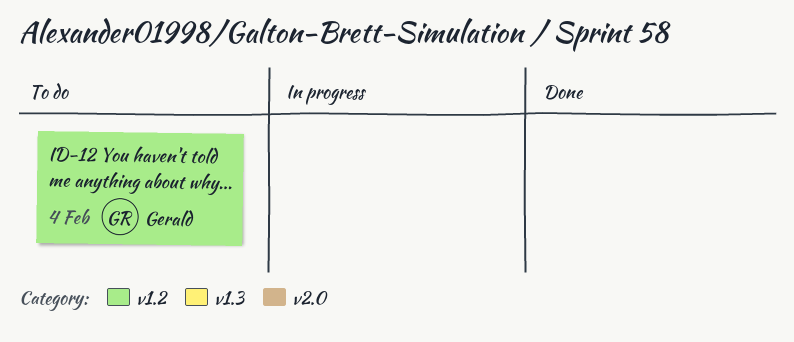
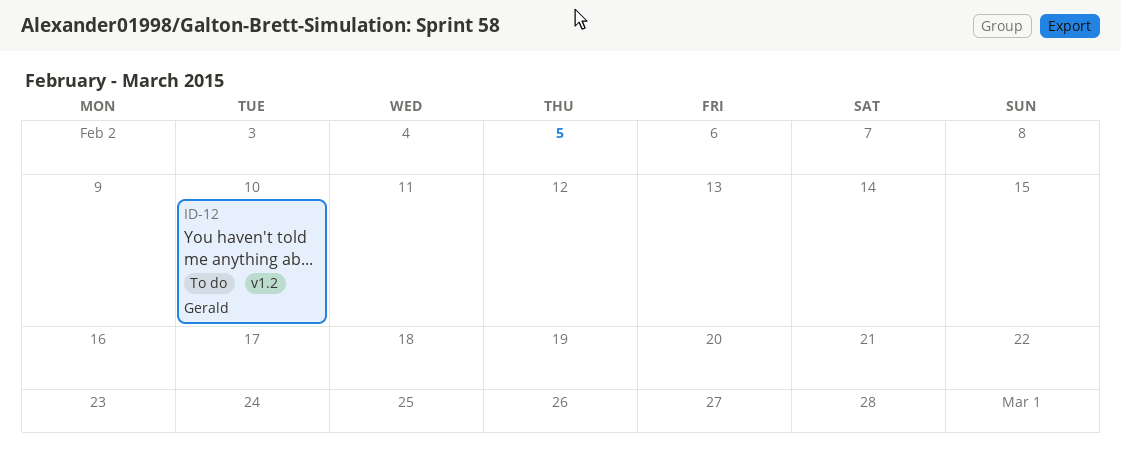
ID-12, due: Feb 4 -> Feb 10

